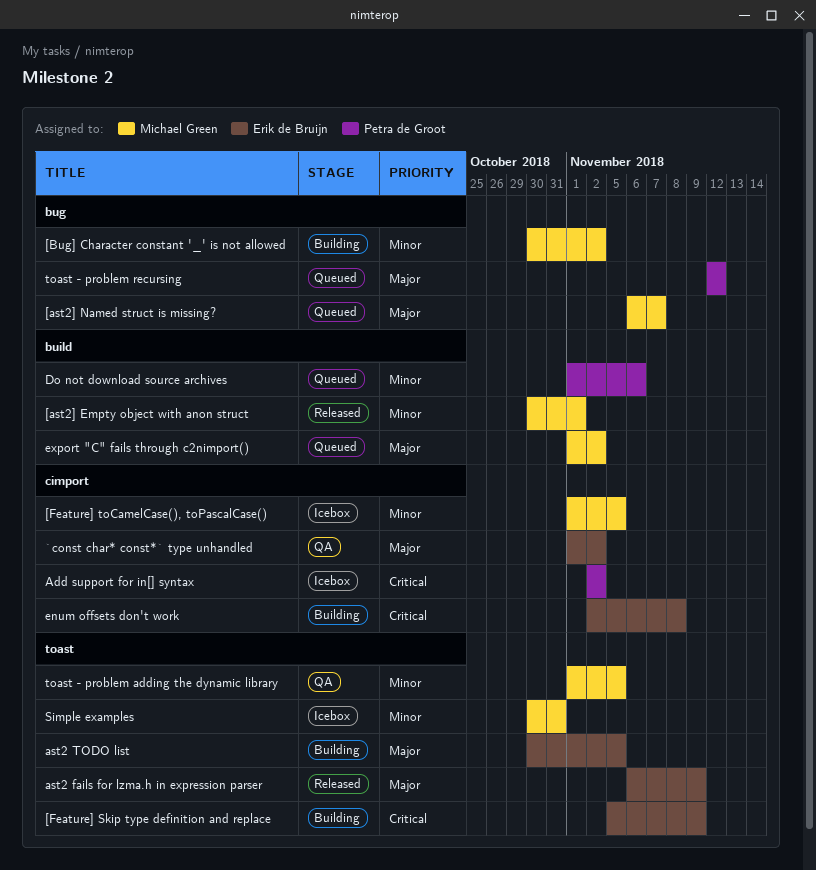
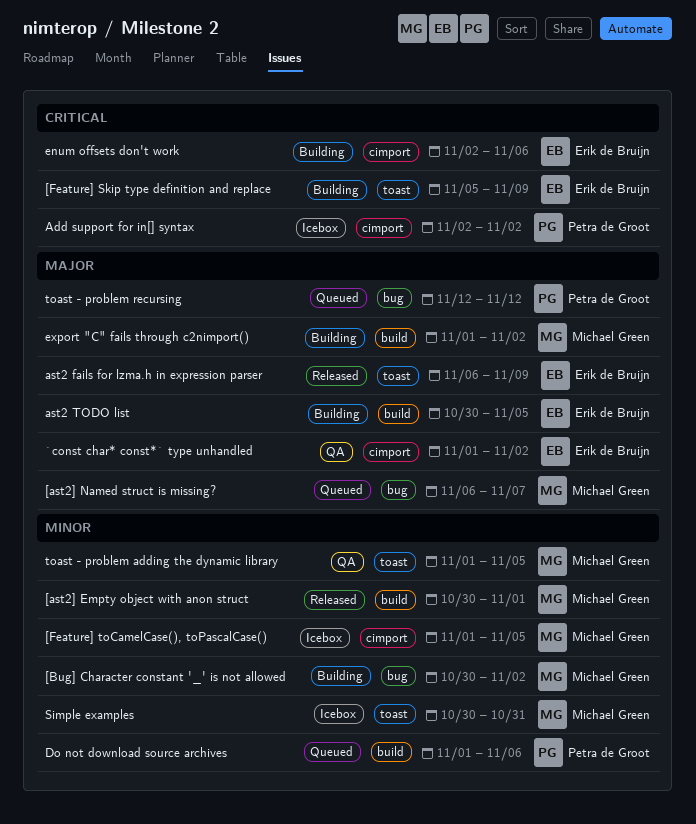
ast2 TODO list, label: toast -> build
enum offsets don't work, due: Nov 8 -> Nov 6
export "C" fails through c2nimport(), status: Queued -> Building

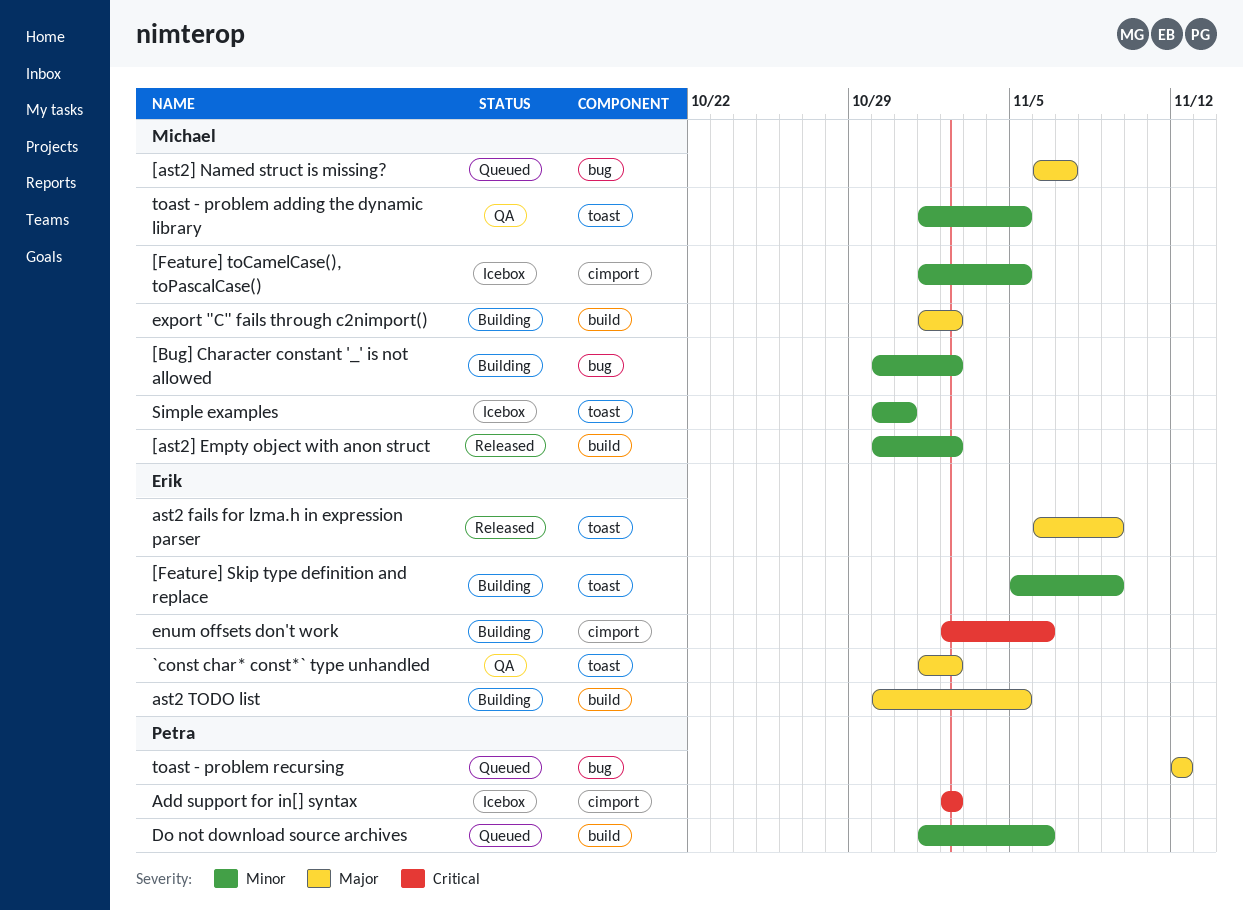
[ast2] Empty object with anon struct, due: Nov 1 -> Nov 2
[Feature] Skip type definition and replace, priority: Critical -> Minor
`const char* const*` type unhandled, label: cimport -> toast

